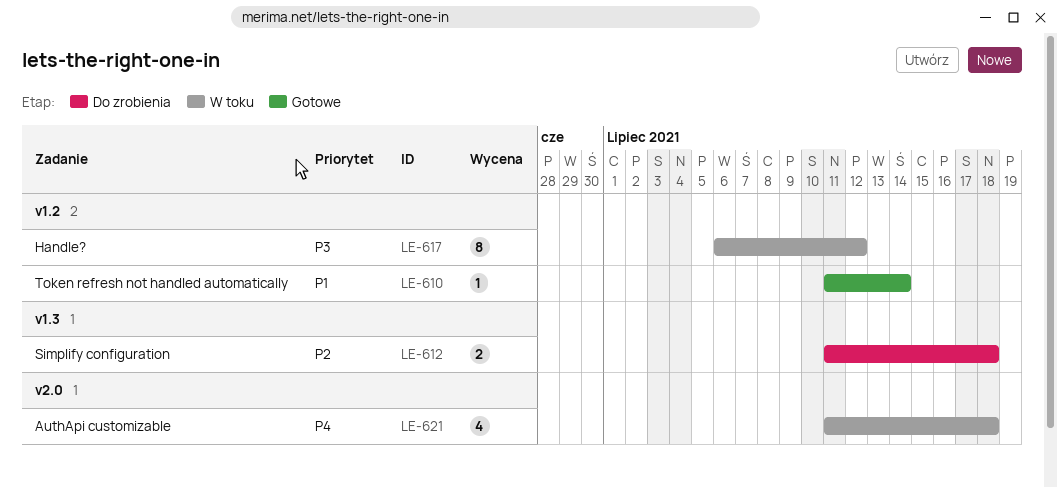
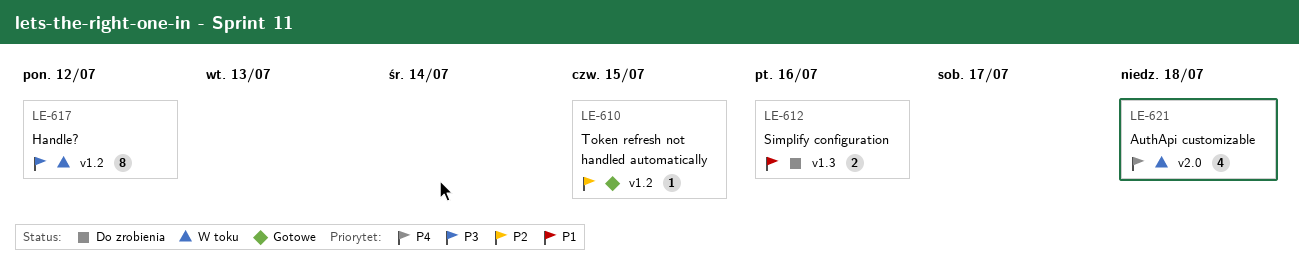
LE-610, priority: P1 -> P2
LE-610, due: Jul 14 -> Jul 15
LE-612, priority: P2 -> P1
LE-612, due: Jul 18 -> Jul 16

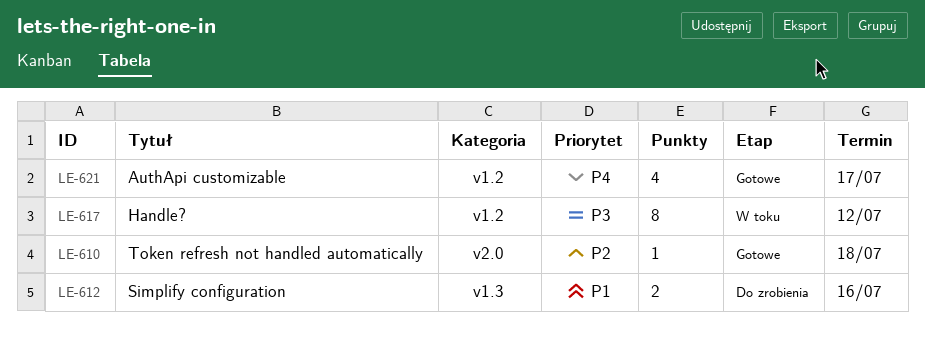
LE-610, label: v1.2 -> v2.0
LE-610, due: Jul 15 -> Jul 18
LE-621, status: W toku -> Gotowe
LE-621, label: v2.0 -> v1.2
LE-621, due: Jul 18 -> Jul 17

